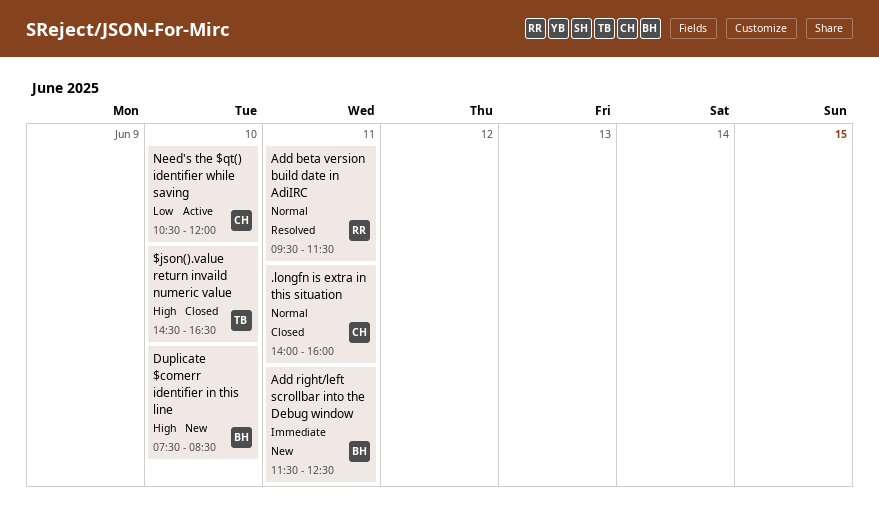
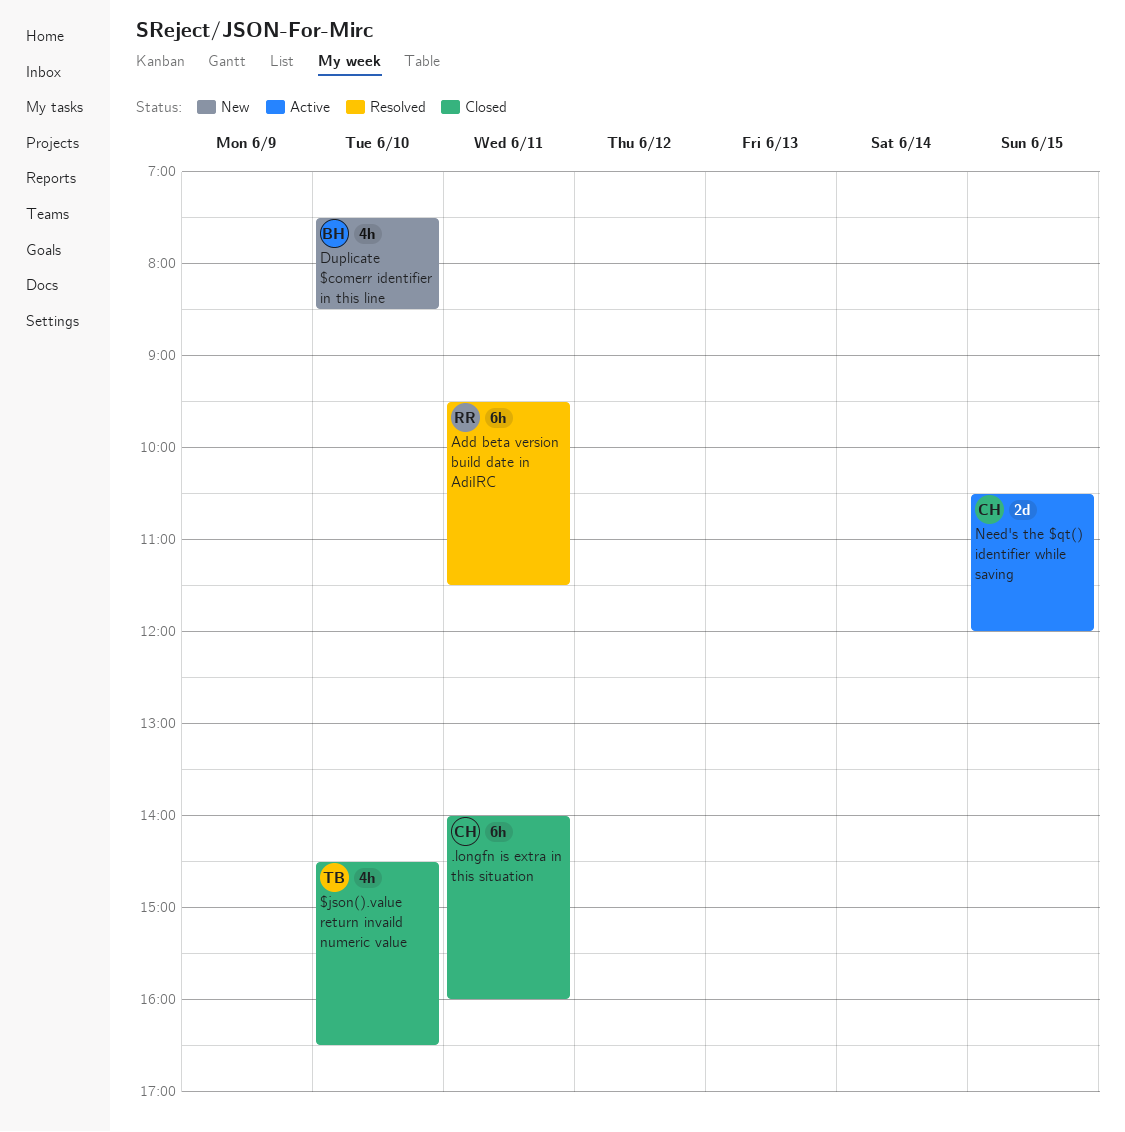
Add right/left scrollbar into the Debug window: present -> none
Need's the $qt() identifier while saving, day: Jun 10 -> Jun 15

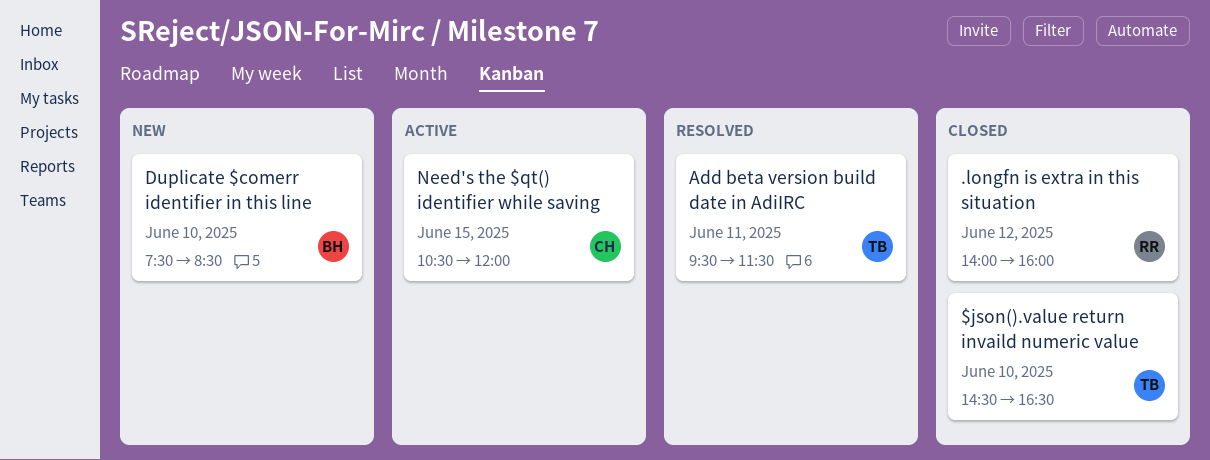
.longfn is extra in this situation, owner: CH -> RR
.longfn is extra in this situation, day: Jun 11 -> Jun 12
Add beta version build date in AdiIRC, owner: RR -> TB

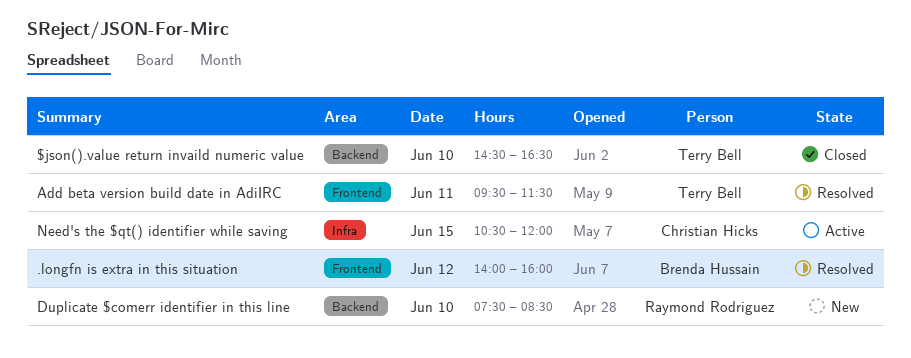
.longfn is extra in this situation, status: Closed -> Resolved
.longfn is extra in this situation, owner: Raymond Rodriguez -> Brenda Hussain
Duplicate $comerr identifier in this line, owner: Brenda Hussain -> Raymond Rodriguez

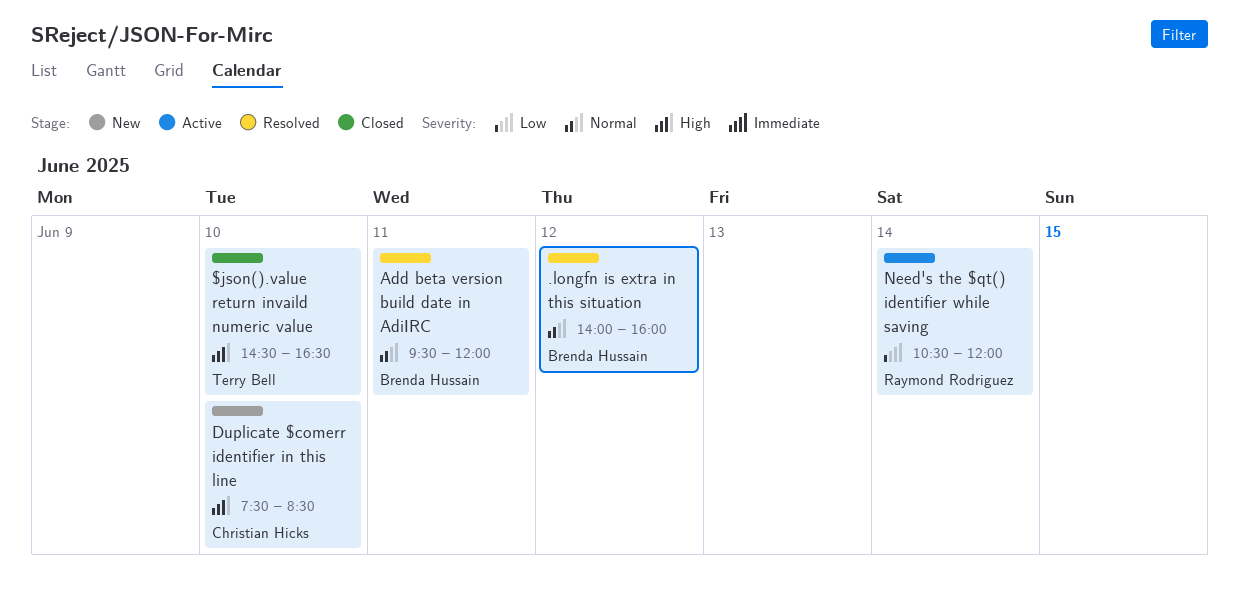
Add beta version build date in AdiIRC, owner: Terry Bell -> Brenda Hussain
Add beta version build date in AdiIRC, ends: 11:30 -> 12:00
Duplicate $comerr identifier in this line, owner: Raymond Rodriguez -> Christian Hicks
Need's the $qt() identifier while saving, owner: Christian Hicks -> Raymond Rodriguez
Need's the $qt() identifier while saving, day: Jun 15 -> Jun 14

